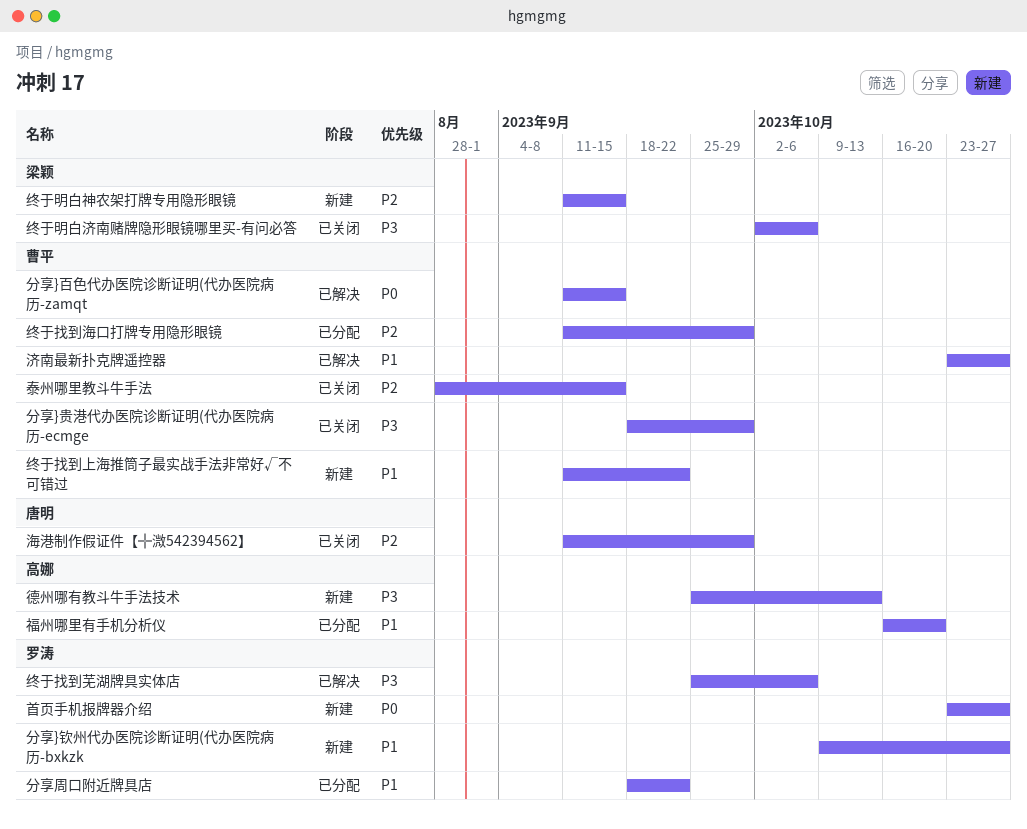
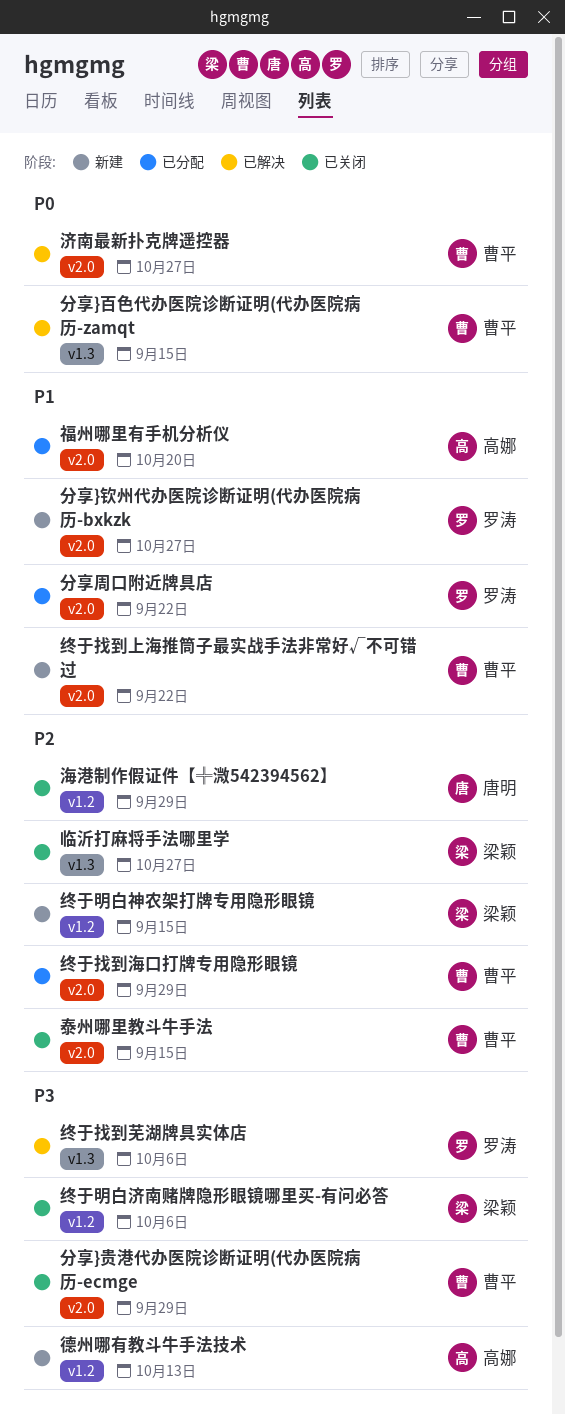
临沂打麻将手法哪里学: none -> present
济南最新扑克牌遥控器, priority: P1 -> P0
首页手机报牌器介绍: present -> none

